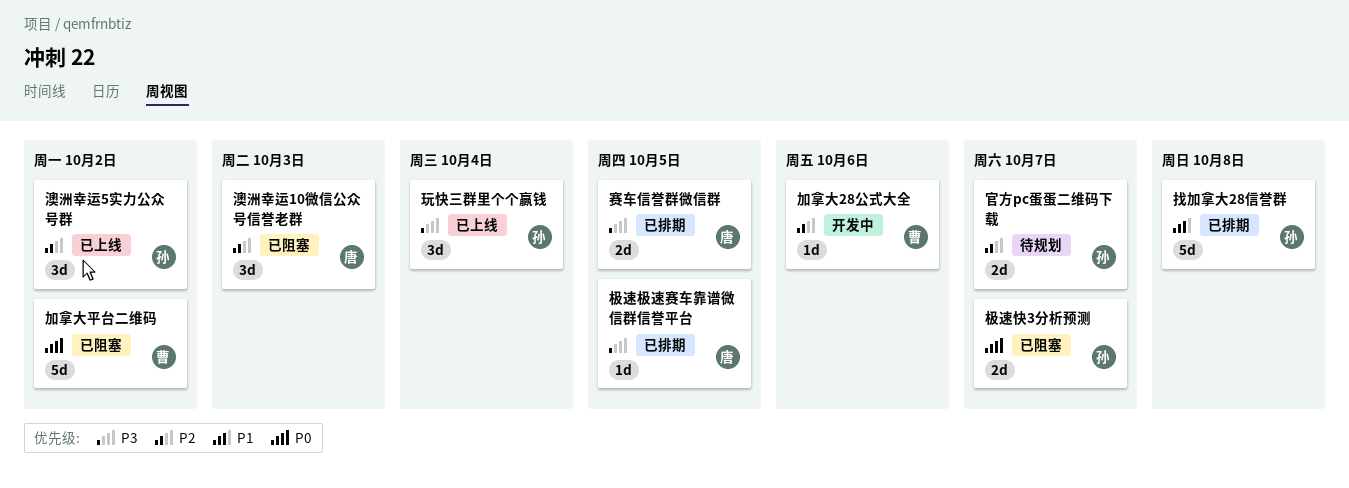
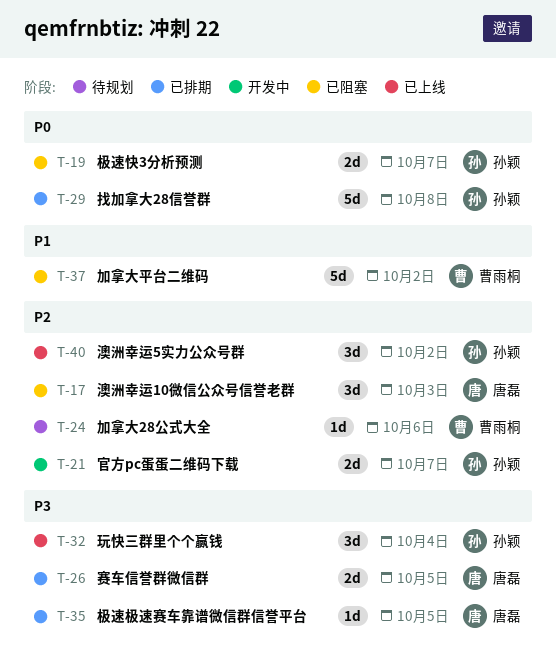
加拿大28公式大全, status: 开发中 -> 待规划
加拿大平台二维码, priority: P0 -> P1
官方pc蛋蛋二维码下载, status: 待规划 -> 开发中
找加拿大28信誉群, priority: P1 -> P0

